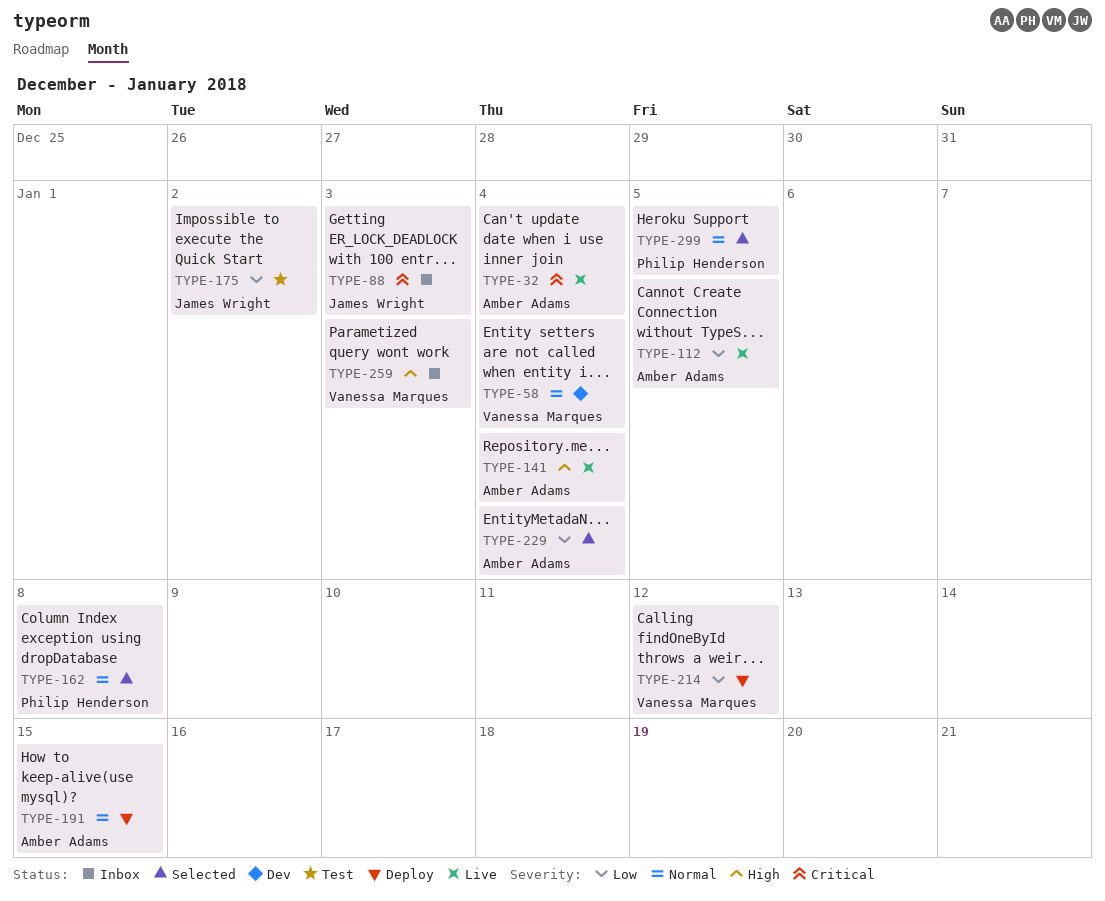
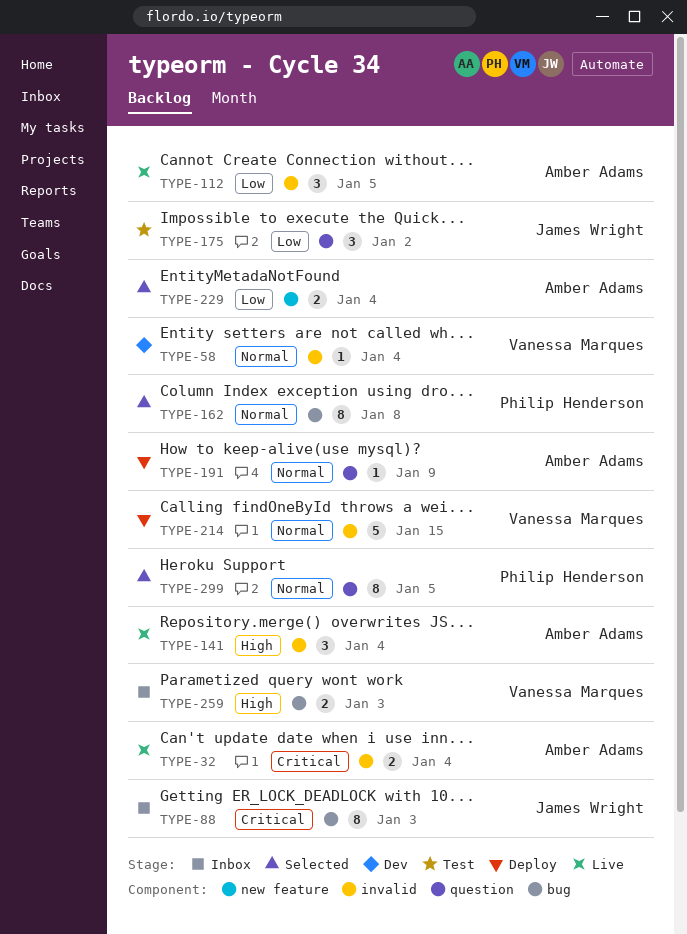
TYPE-191, due: Jan 15 -> Jan 9
TYPE-214, priority: Low -> Normal
TYPE-214, due: Jan 12 -> Jan 15

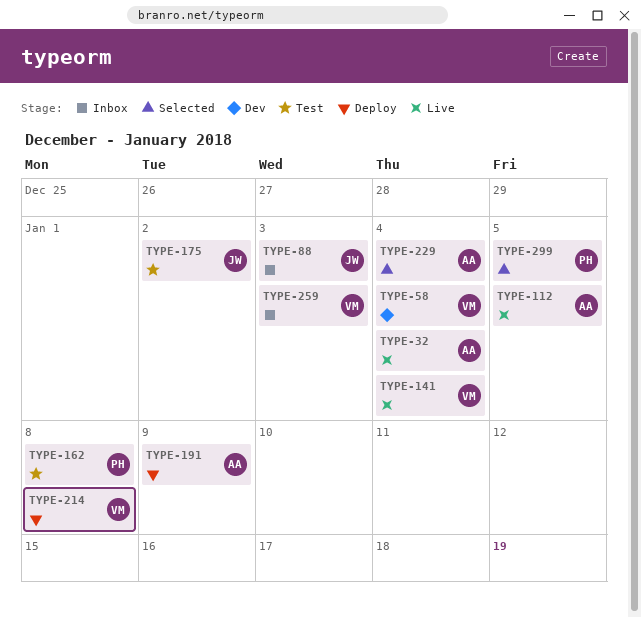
TYPE-141, owner: Amber Adams -> Vanessa Marques
TYPE-162, status: Selected -> Test
TYPE-214, due: Jan 15 -> Jan 8

